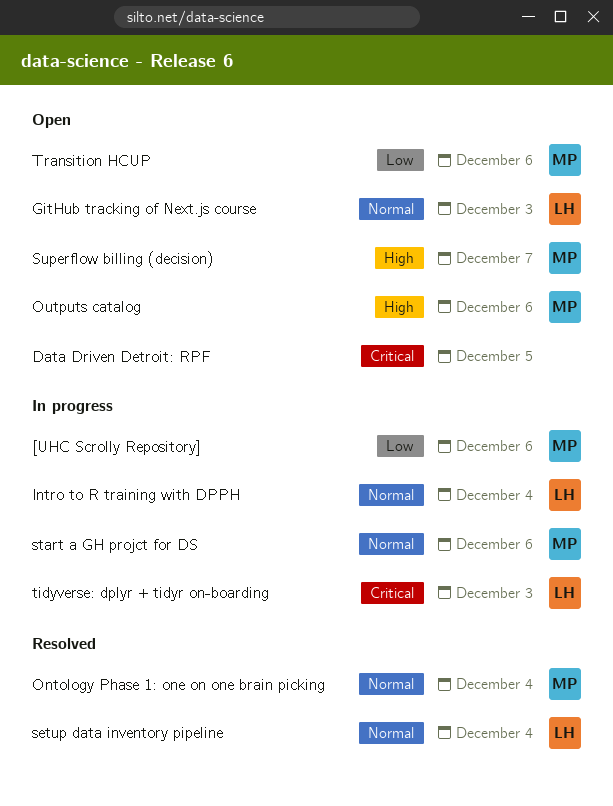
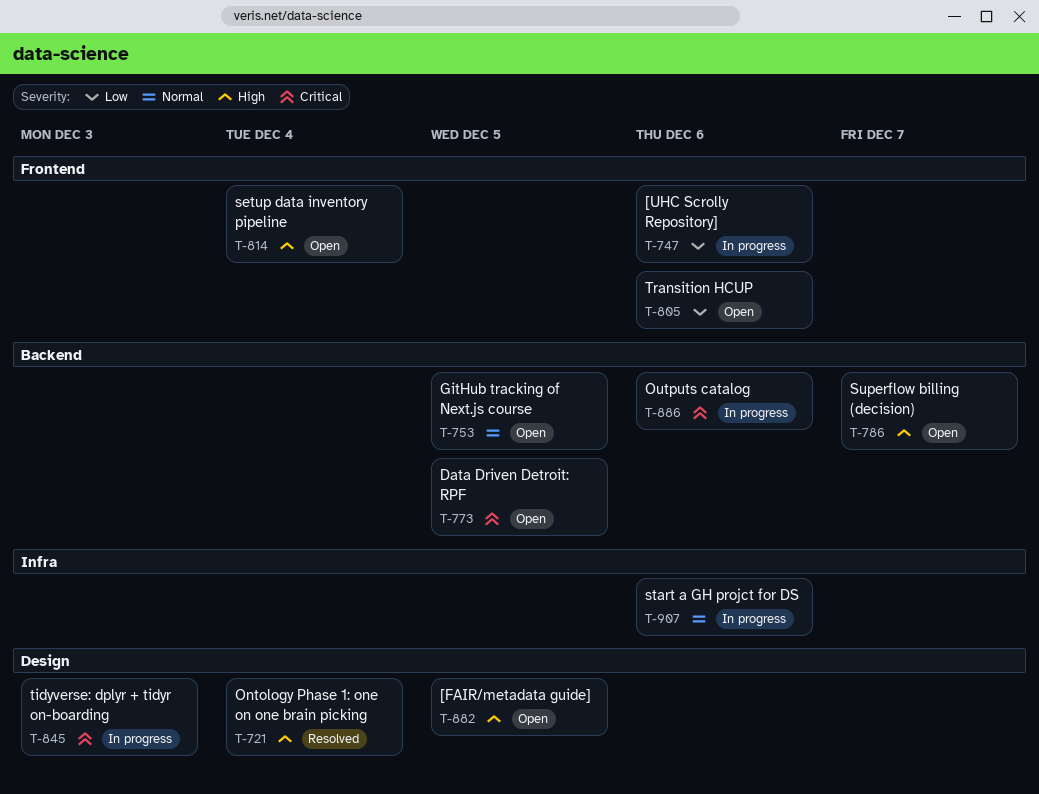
[FAIR/metadata guide]: none -> present
GitHub tracking of Next.js course, due: Dec 3 -> Dec 5
Intro to R training with DPPH: present -> none
Ontology Phase 1: one on one brain picking, priority: Normal -> High
Outputs catalog, status: Open -> In progress
Outputs catalog, priority: High -> Critical
setup data inventory pipeline, status: Resolved -> Open
setup data inventory pipeline, priority: Normal -> High

